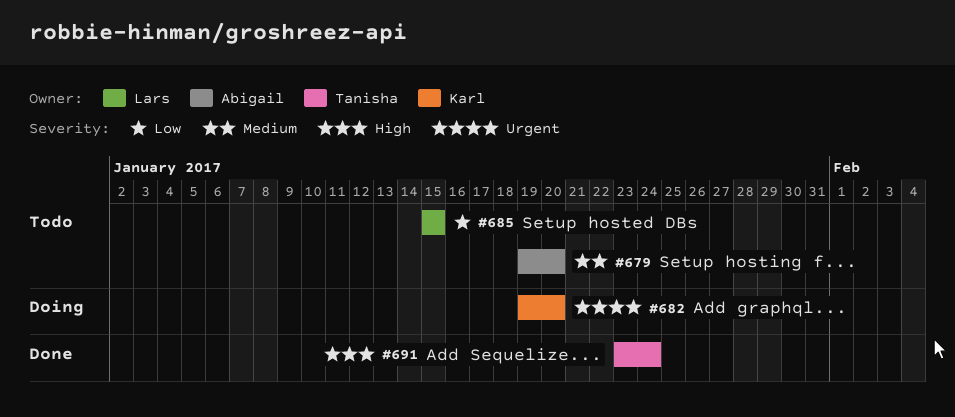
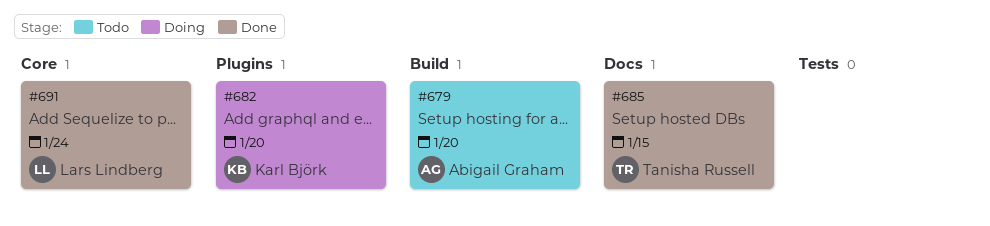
#685, status: Todo -> Done
#685, owner: Lars Lindberg -> Tanisha Russell
#691, owner: Tanisha Russell -> Lars Lindberg

